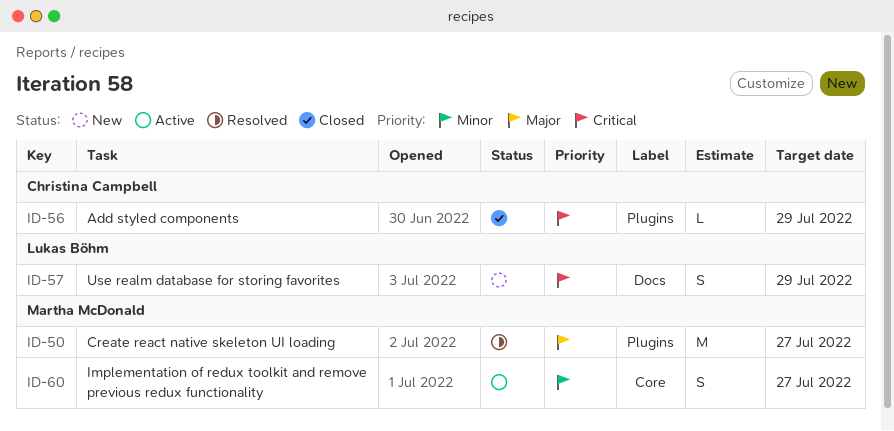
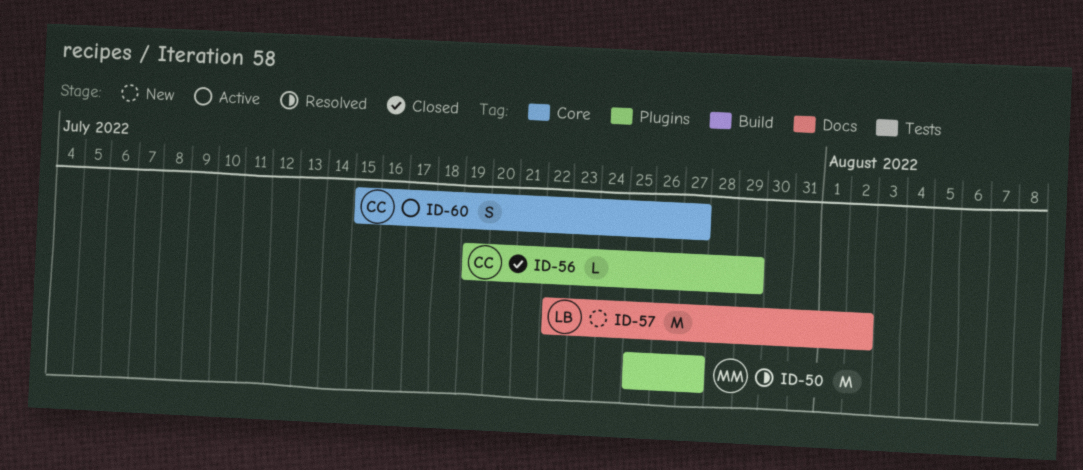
ID-57, estimate: S -> M
ID-57, due: Jul 29 -> Aug 2
ID-60, owner: Martha McDonald -> Christina Campbell

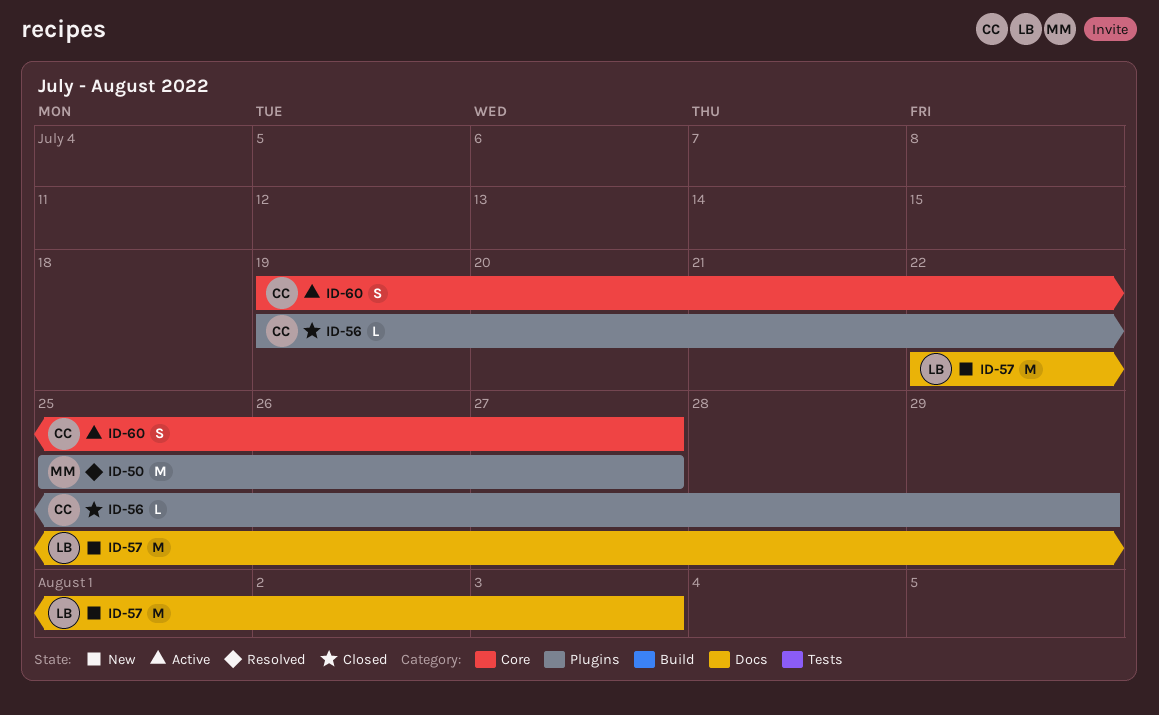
ID-57, due: Aug 2 -> Aug 3
ID-60, start: Jul 15 -> Jul 19

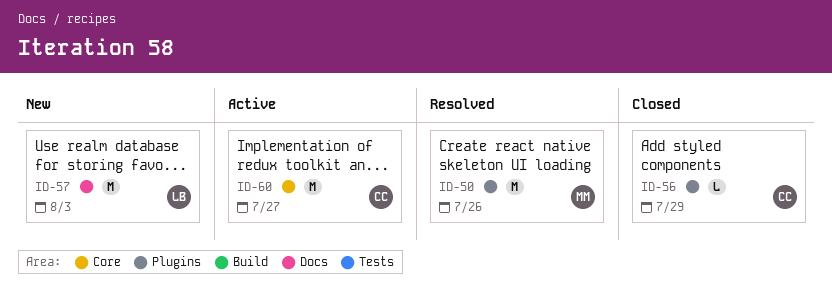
ID-50, due: Jul 27 -> Jul 26
ID-60, estimate: S -> M

